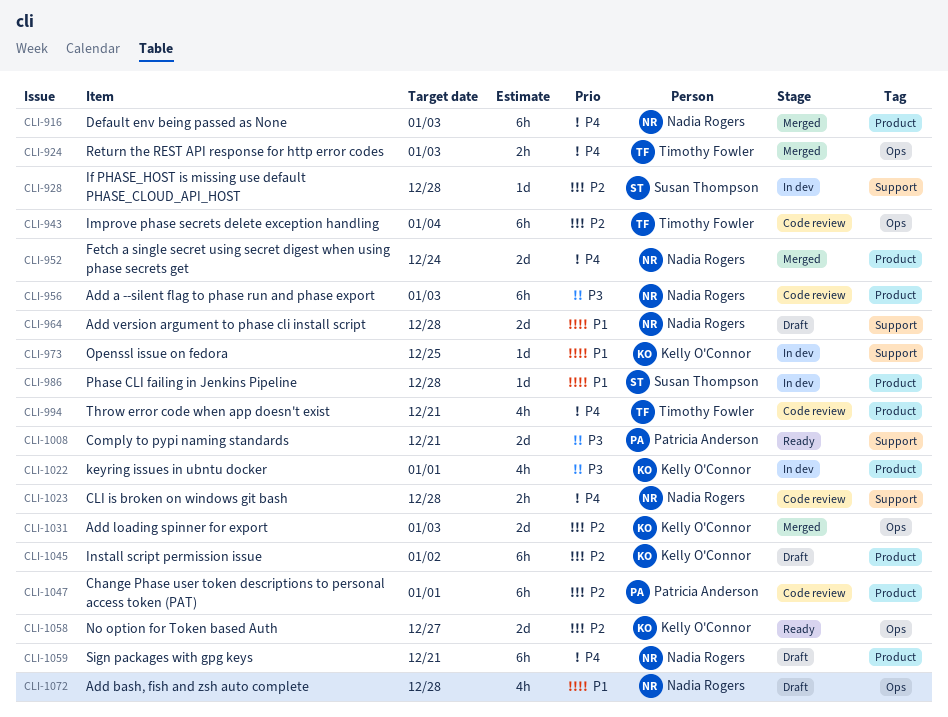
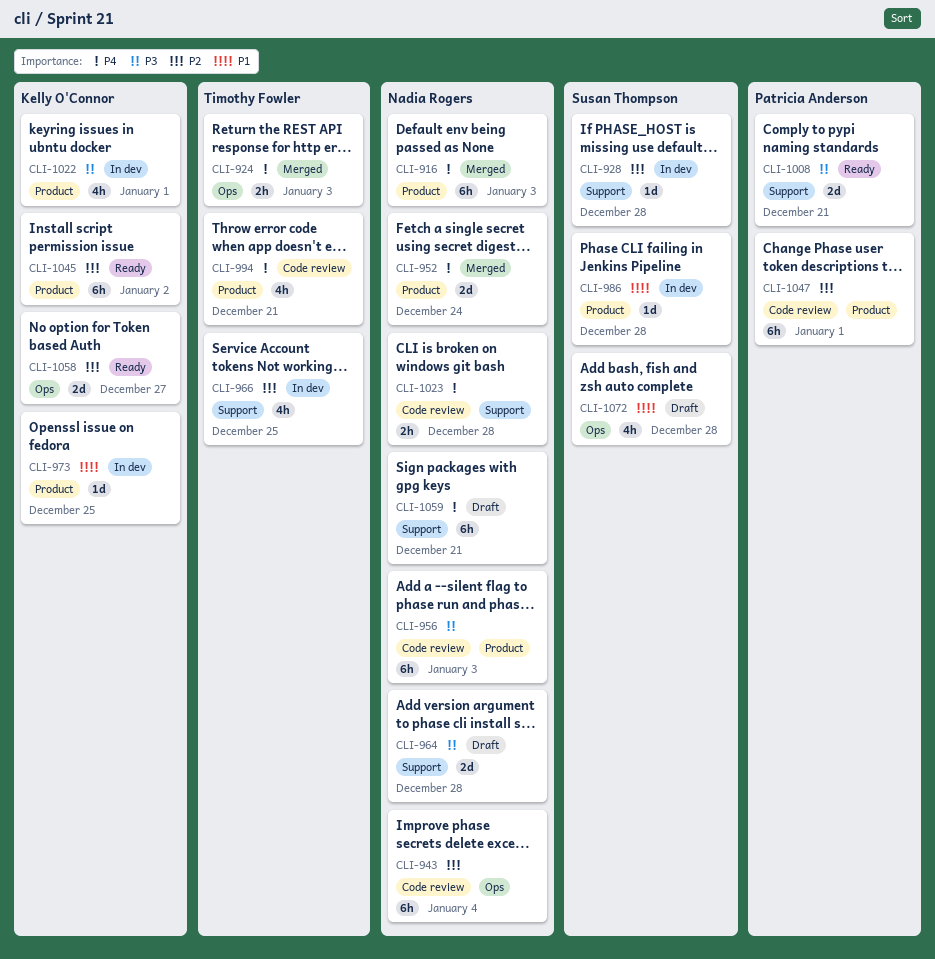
CLI-943, owner: Timothy Fowler -> Nadia Rogers
CLI-964, priority: P1 -> P3
CLI-966: none -> present
CLI-973, label: Support -> Product
CLI-1031: present -> none
CLI-1045, status: Draft -> Ready
CLI-1059, label: Product -> Support
CLI-1072, owner: Nadia Rogers -> Susan Thompson

